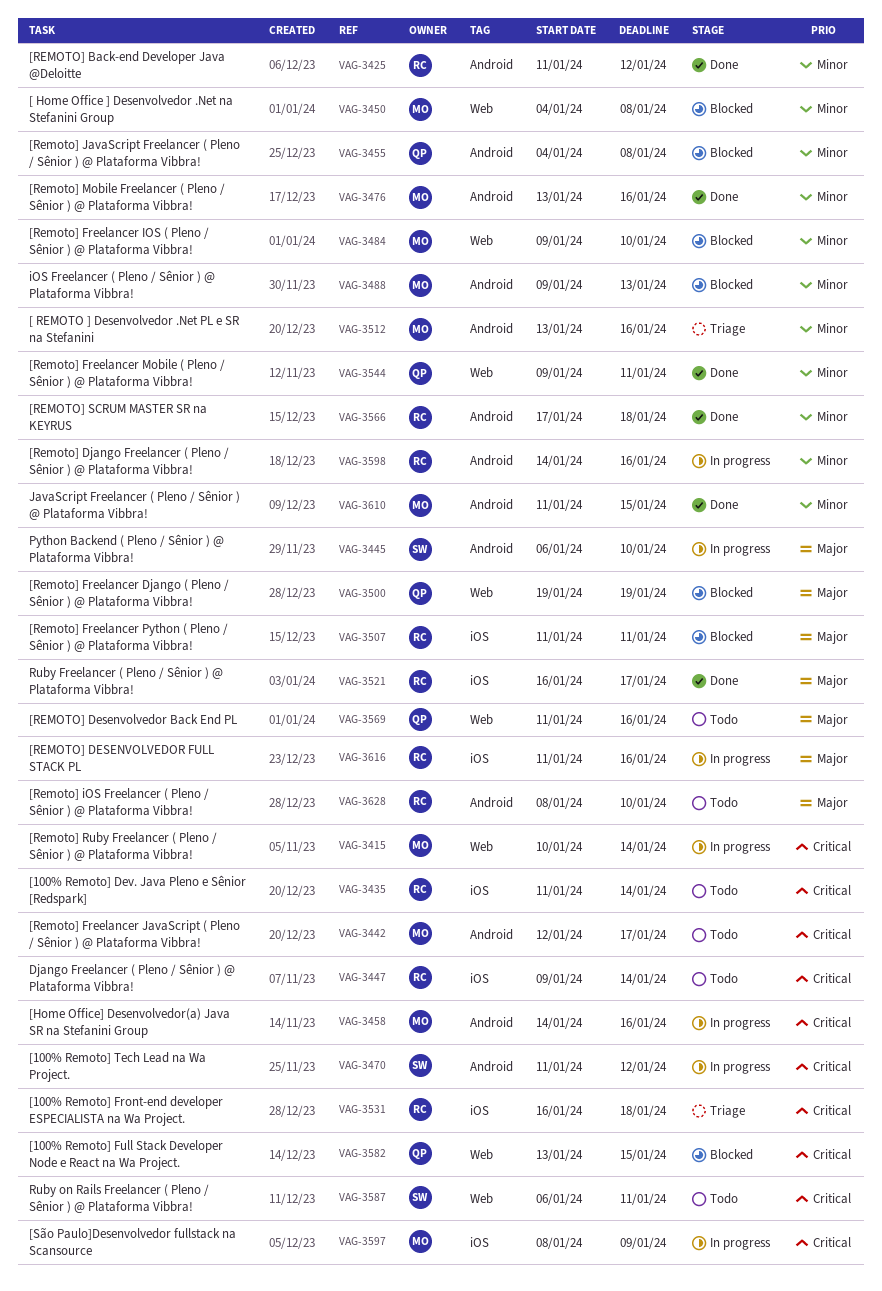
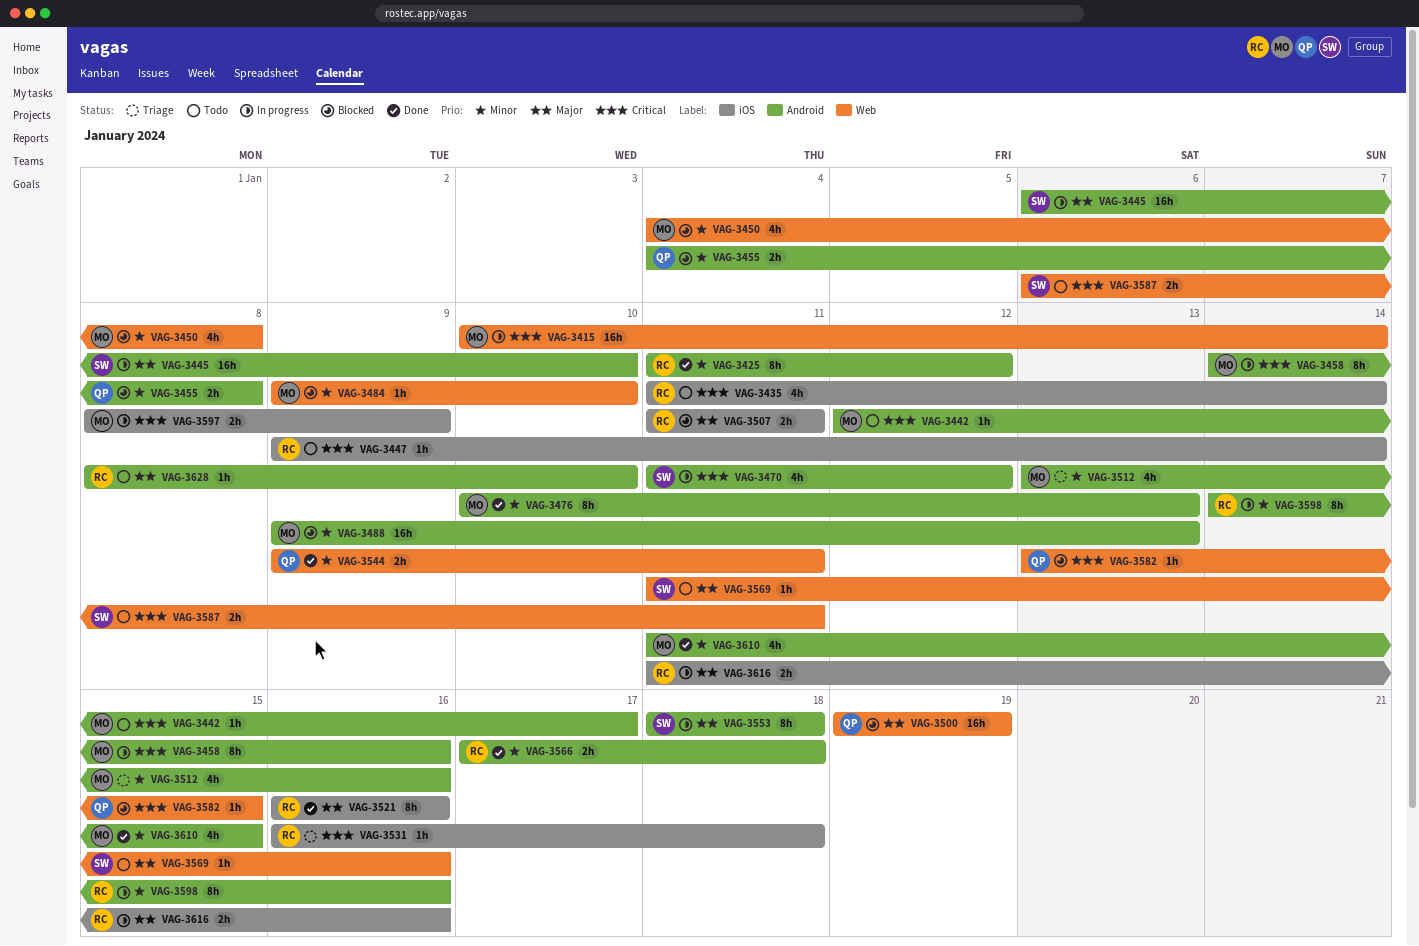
VAG-3476, start: Jan 13 -> Jan 10
VAG-3476, due: Jan 16 -> Jan 13
VAG-3521, due: Jan 17 -> Jan 16
VAG-3553: none -> present
VAG-3569, owner: QP -> SW

